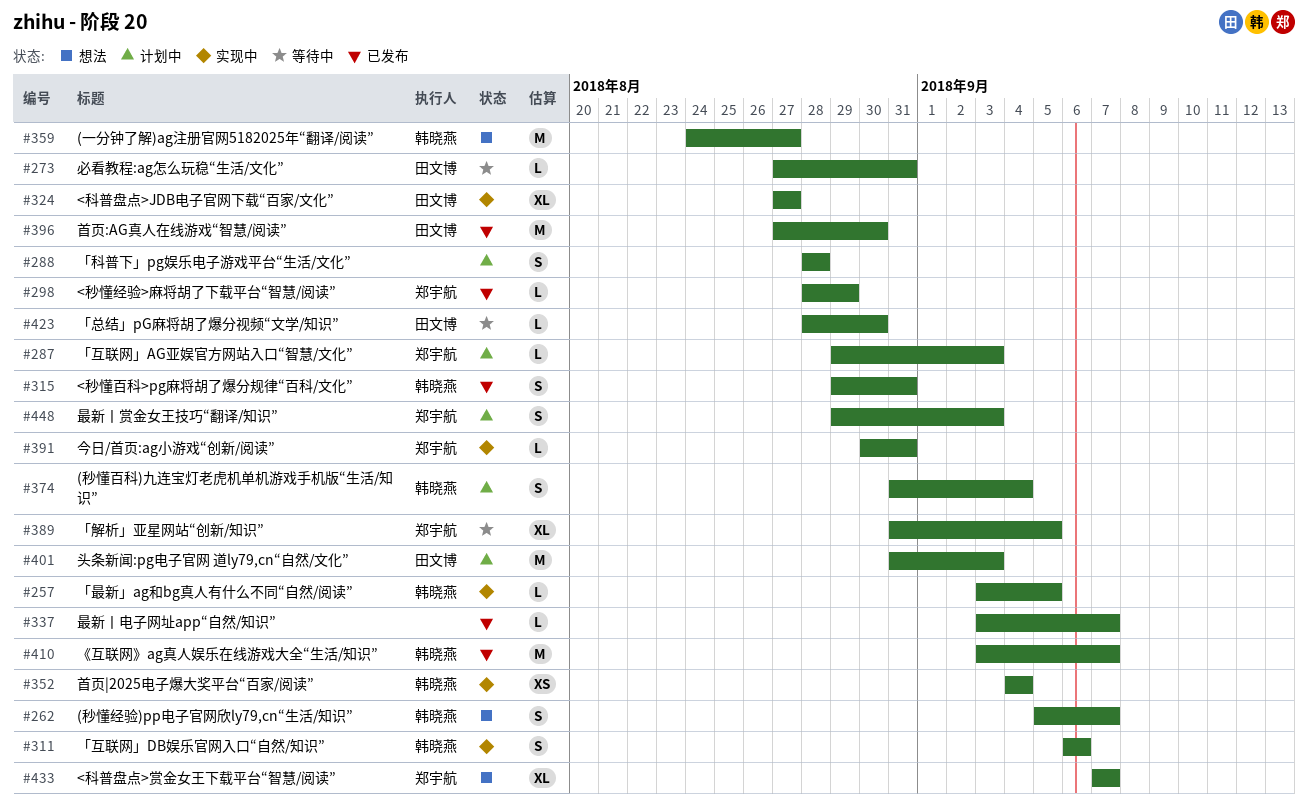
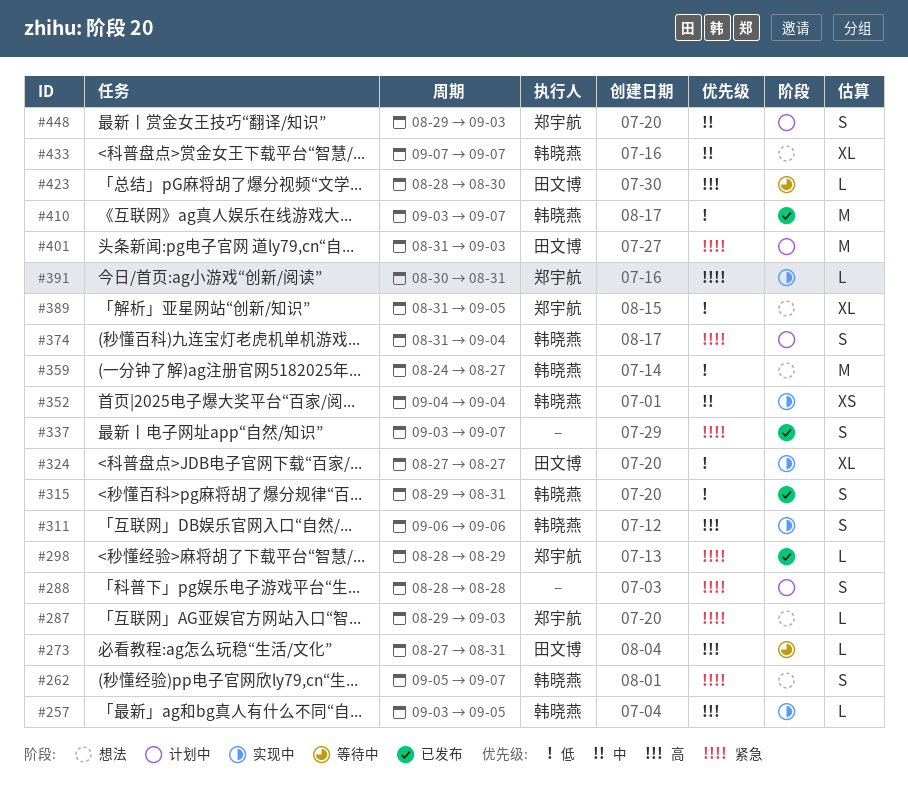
#287, status: 计划中 -> 想法
#337, estimate: L -> S
#389, status: 等待中 -> 想法
#396: present -> none
#433, owner: 郑宇航 -> 韩晓燕

